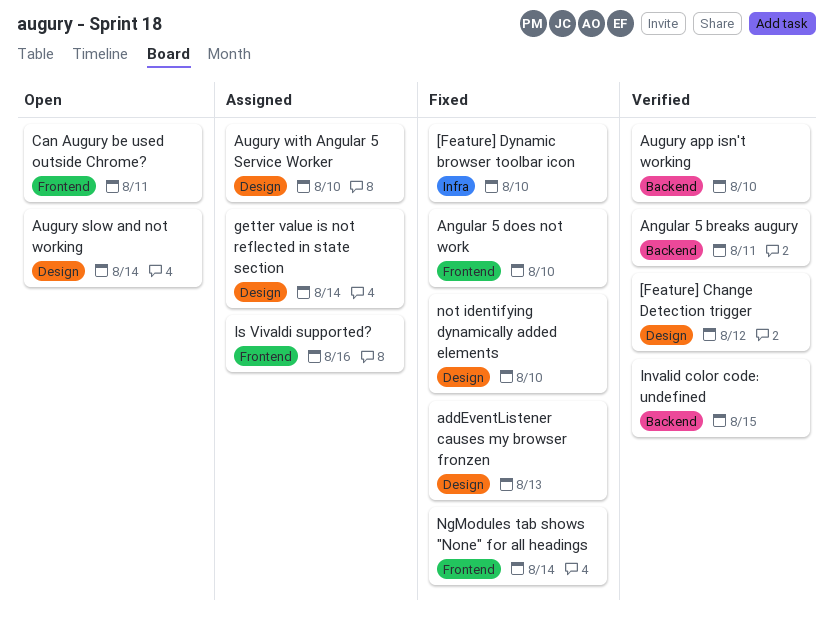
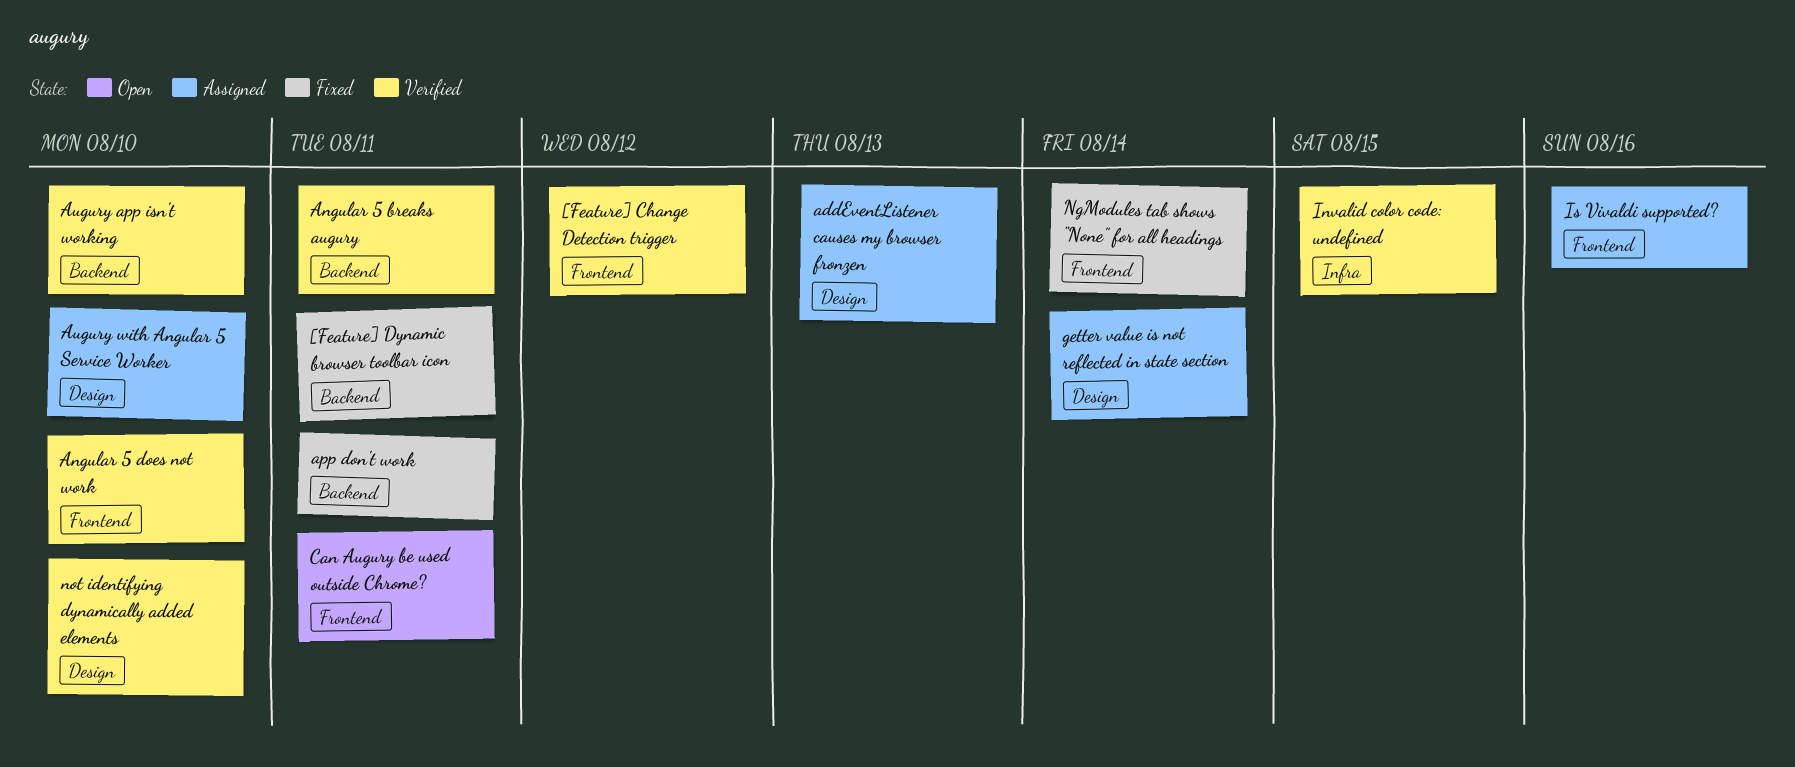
[Feature] Change Detection trigger, label: Design -> Frontend
[Feature] Dynamic browser toolbar icon, label: Infra -> Backend
[Feature] Dynamic browser toolbar icon, due: Aug 10 -> Aug 11
addEventListener causes my browser fronzen, status: Fixed -> Assigned
Angular 5 does not work, status: Fixed -> Verified
app don't work: none -> present
Augury slow and not working: present -> none
Invalid color code: undefined, label: Backend -> Infra
not identifying dynamically added elements, status: Fixed -> Verified

